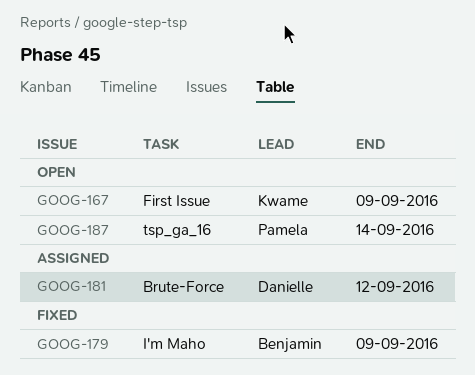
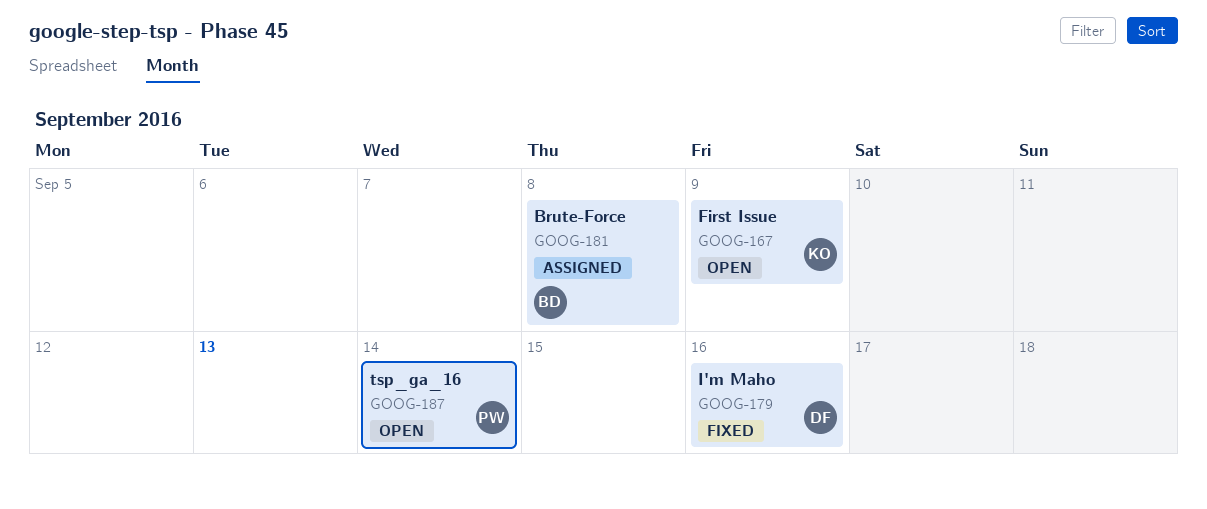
GOOG-179, owner: Benjamin -> Danielle
GOOG-179, due: Sep 9 -> Sep 16
GOOG-181, owner: Danielle -> Benjamin
GOOG-181, due: Sep 12 -> Sep 8

